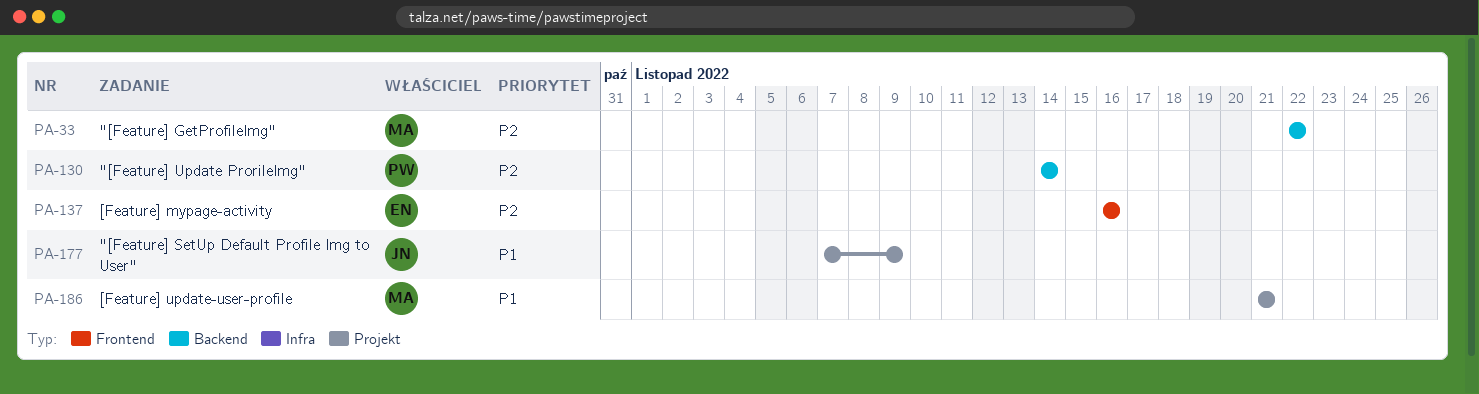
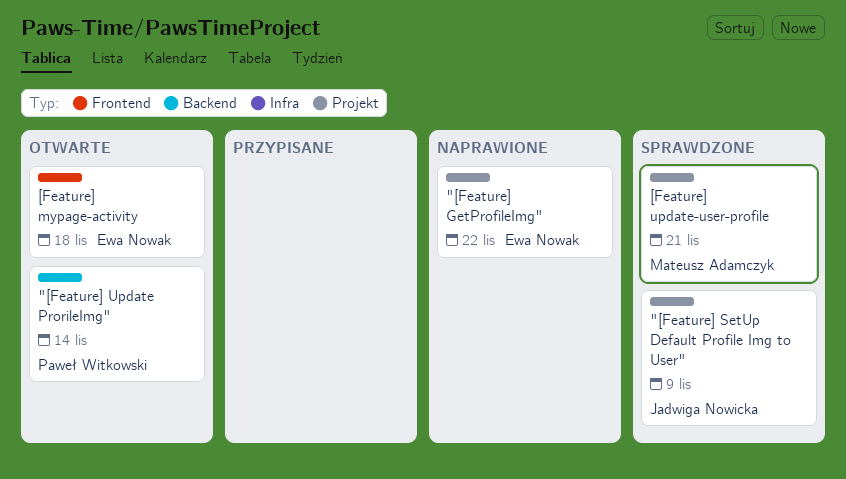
"[Feature] GetProfileImg", owner: Mateusz Adamczyk -> Ewa Nowak
"[Feature] GetProfileImg", label: Backend -> Projekt
[Feature] mypage-activity, due: Nov 16 -> Nov 18

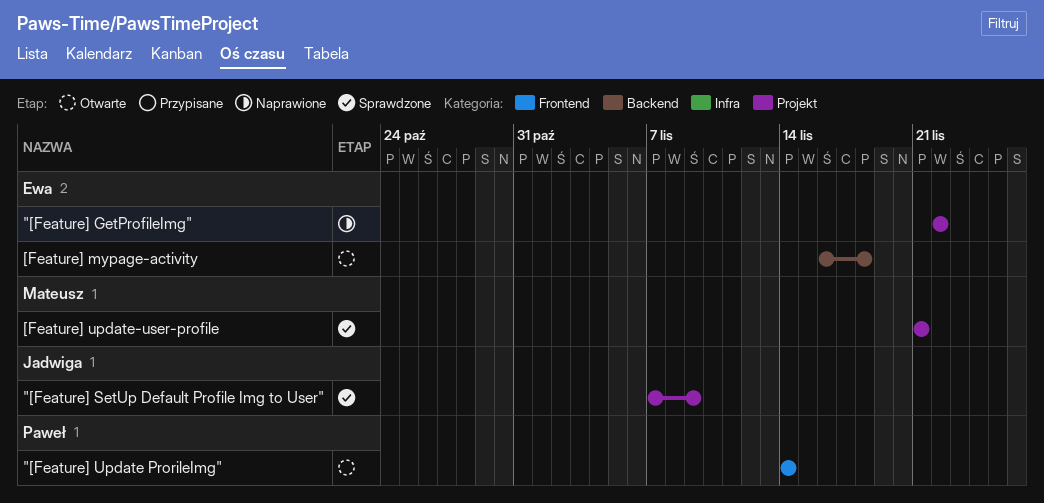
"[Feature] Update ProrileImg", label: Backend -> Frontend
[Feature] mypage-activity, label: Frontend -> Backend

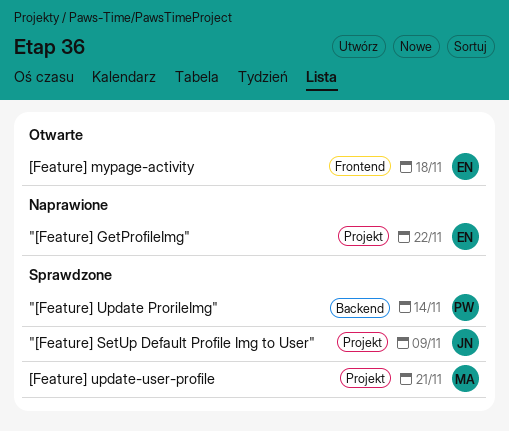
"[Feature] Update ProrileImg", status: Otwarte -> Sprawdzone
"[Feature] Update ProrileImg", label: Frontend -> Backend
[Feature] mypage-activity, label: Backend -> Frontend

